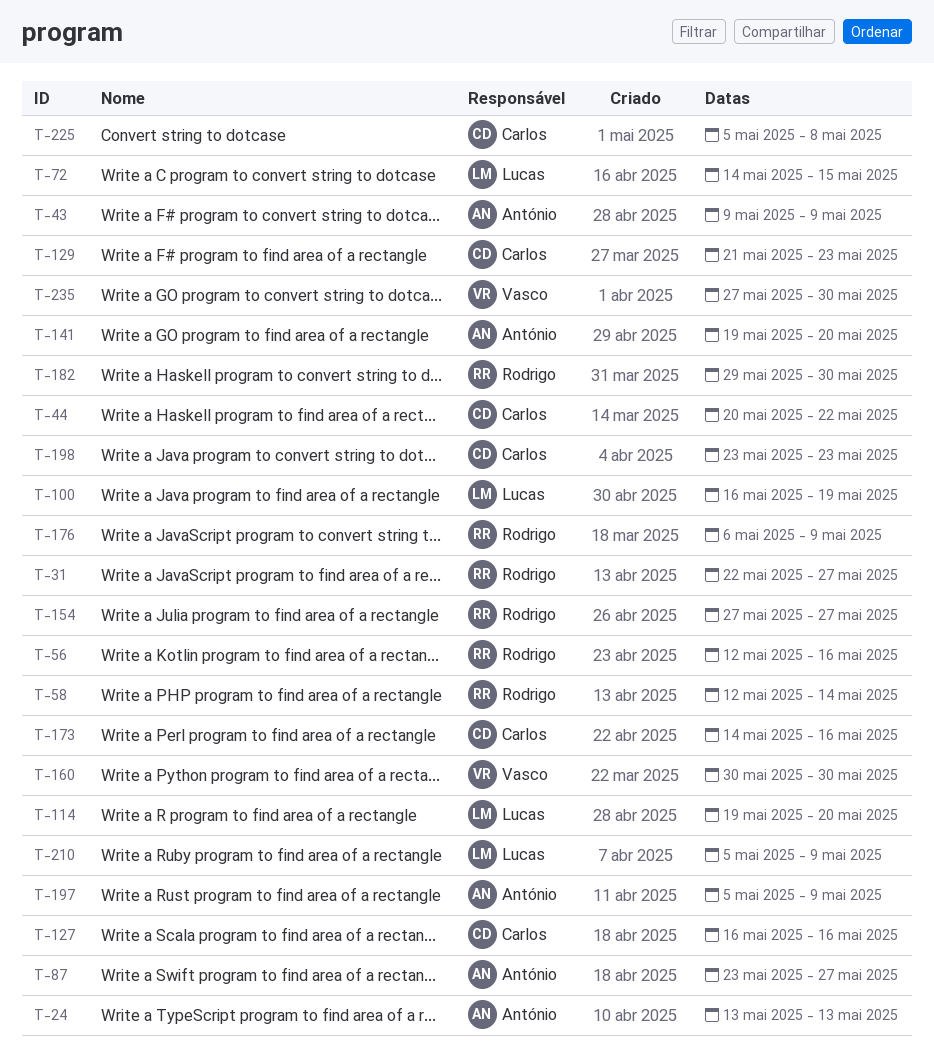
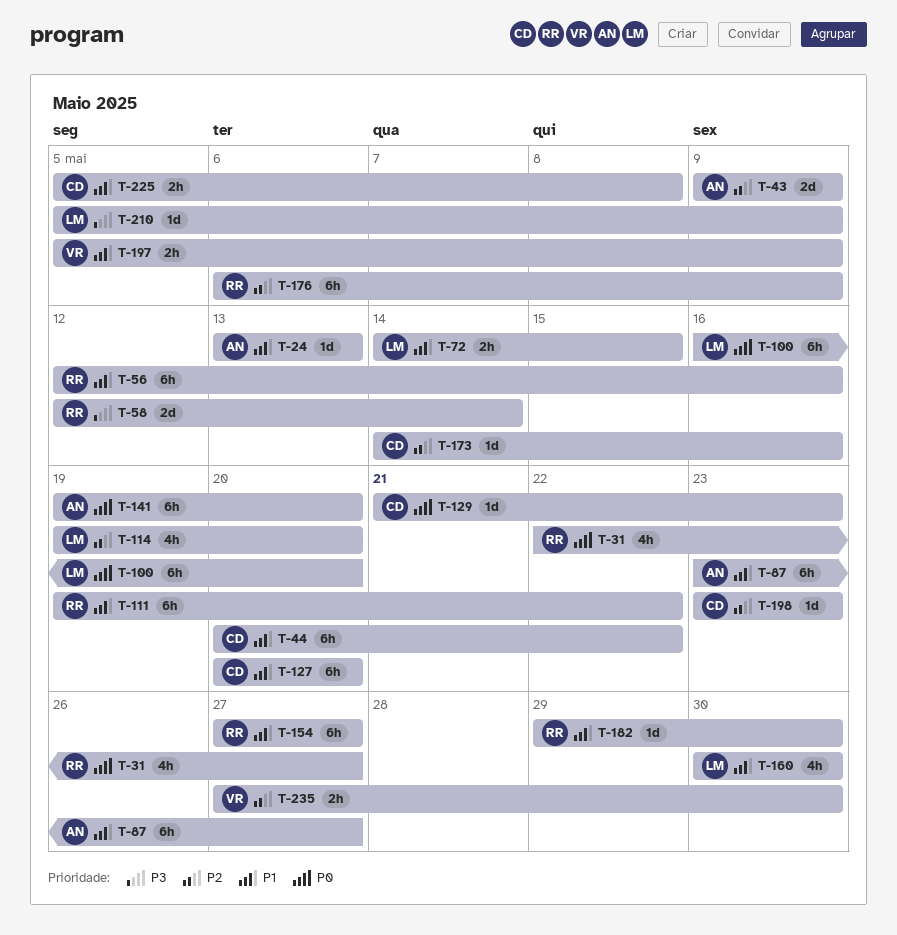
T-100, due: May 19 -> May 20
T-111: none -> present
T-127, start: May 16 -> May 20
T-127, due: May 16 -> May 20
T-160, owner: Vasco -> Lucas
T-197, owner: António -> Vasco

